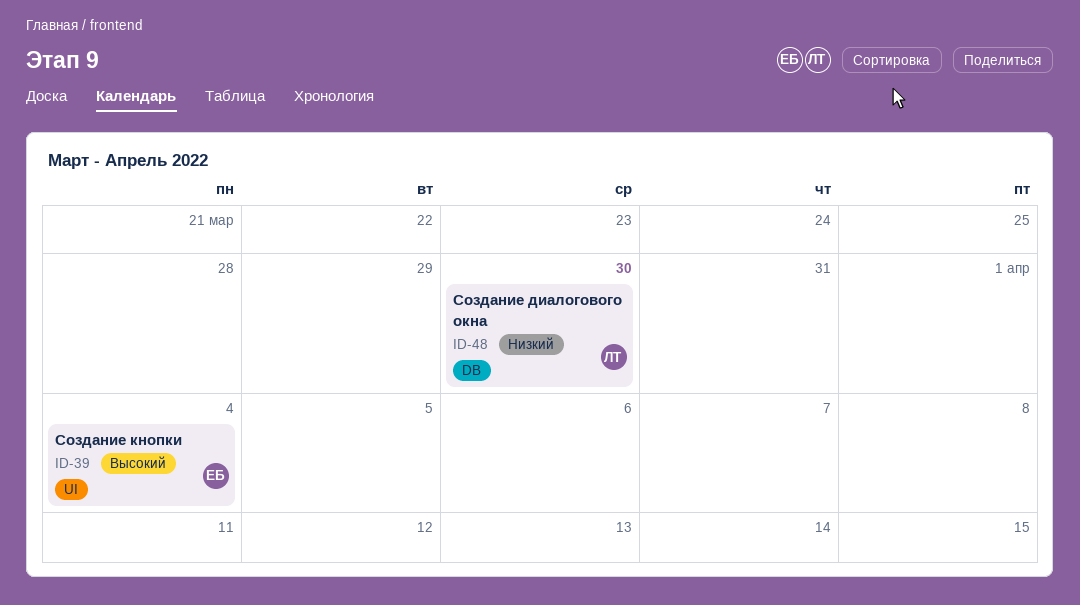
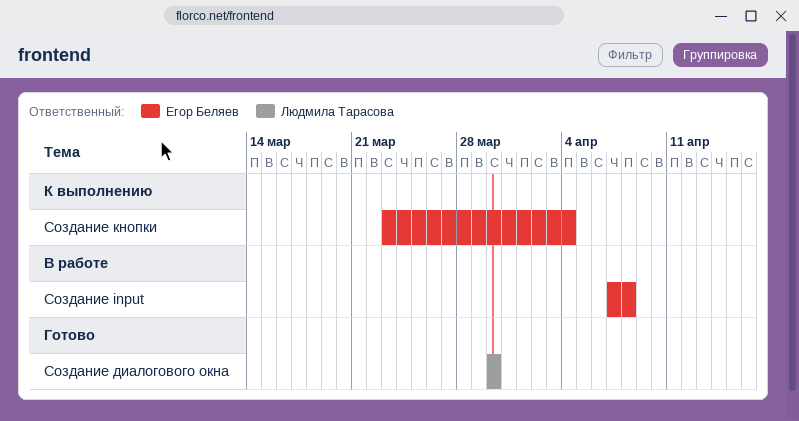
Создание input: none -> present

